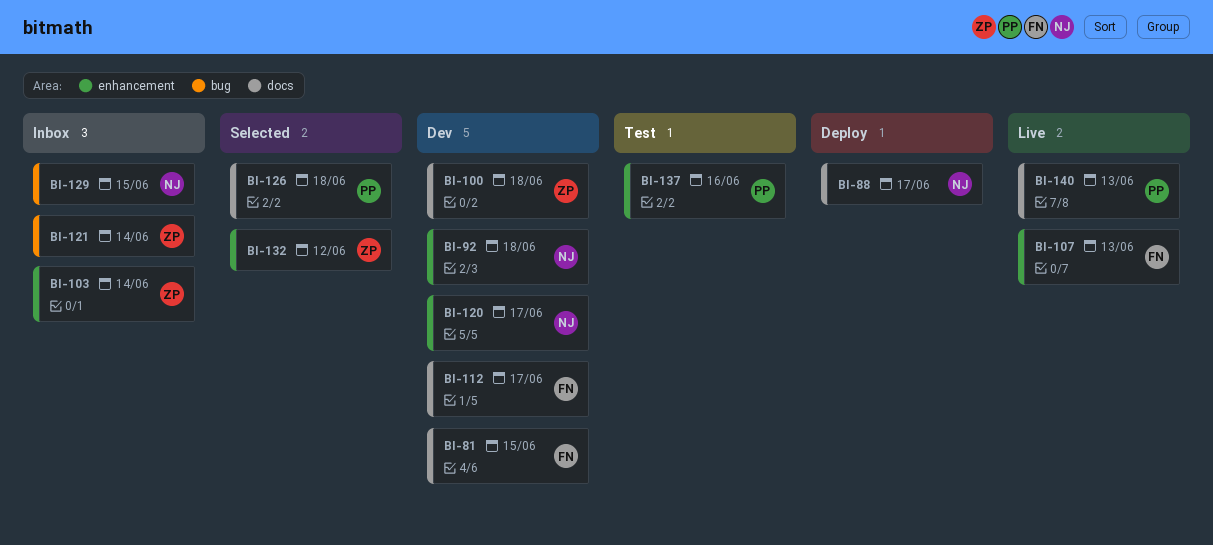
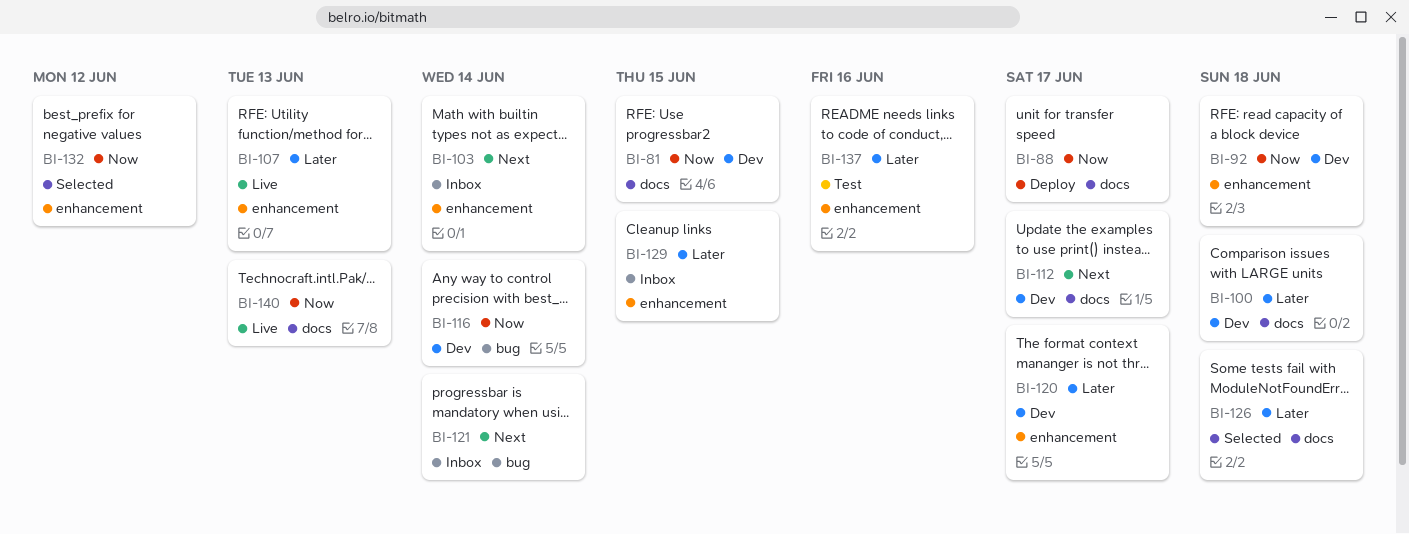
BI-116: none -> present
BI-129, label: bug -> enhancement

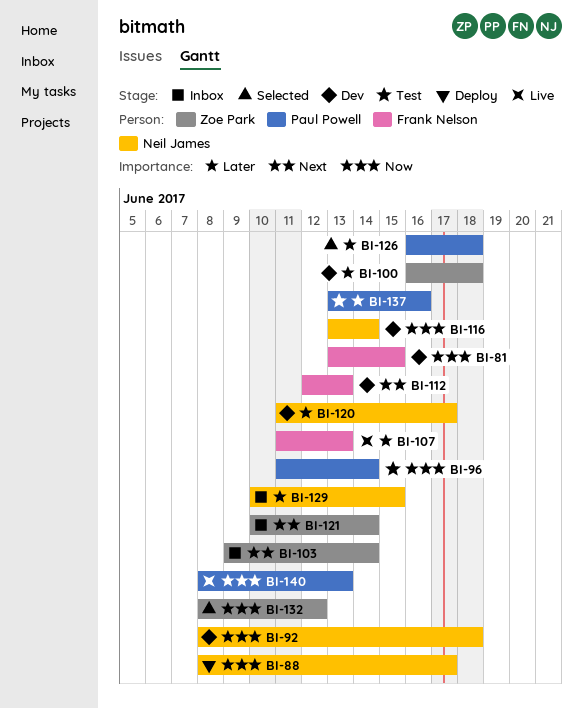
BI-96: none -> present
BI-112, due: Jun 17 -> Jun 13

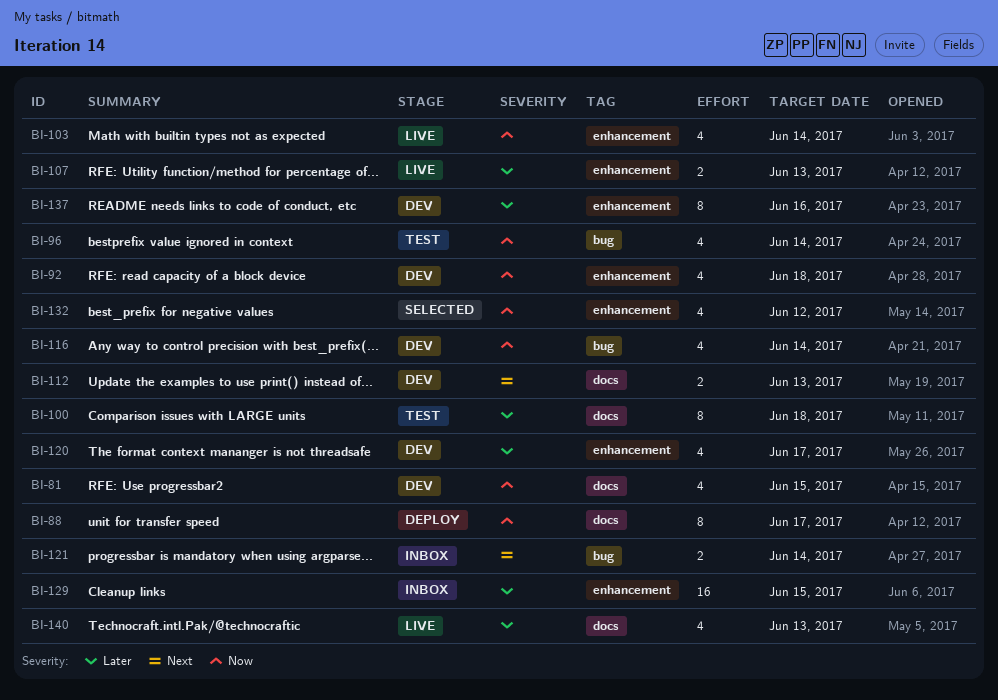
BI-100, status: Dev -> Test
BI-103, status: Inbox -> Live
BI-103, priority: Next -> Now
BI-126: present -> none
BI-137, status: Test -> Dev
BI-140, priority: Now -> Later

